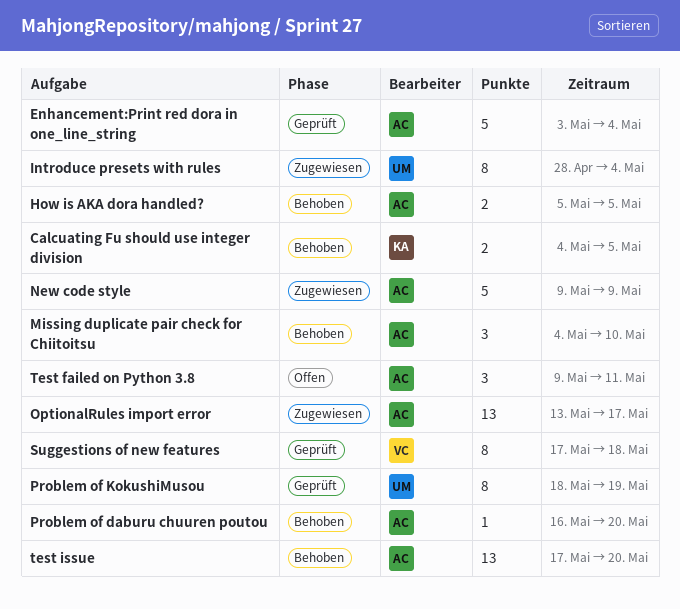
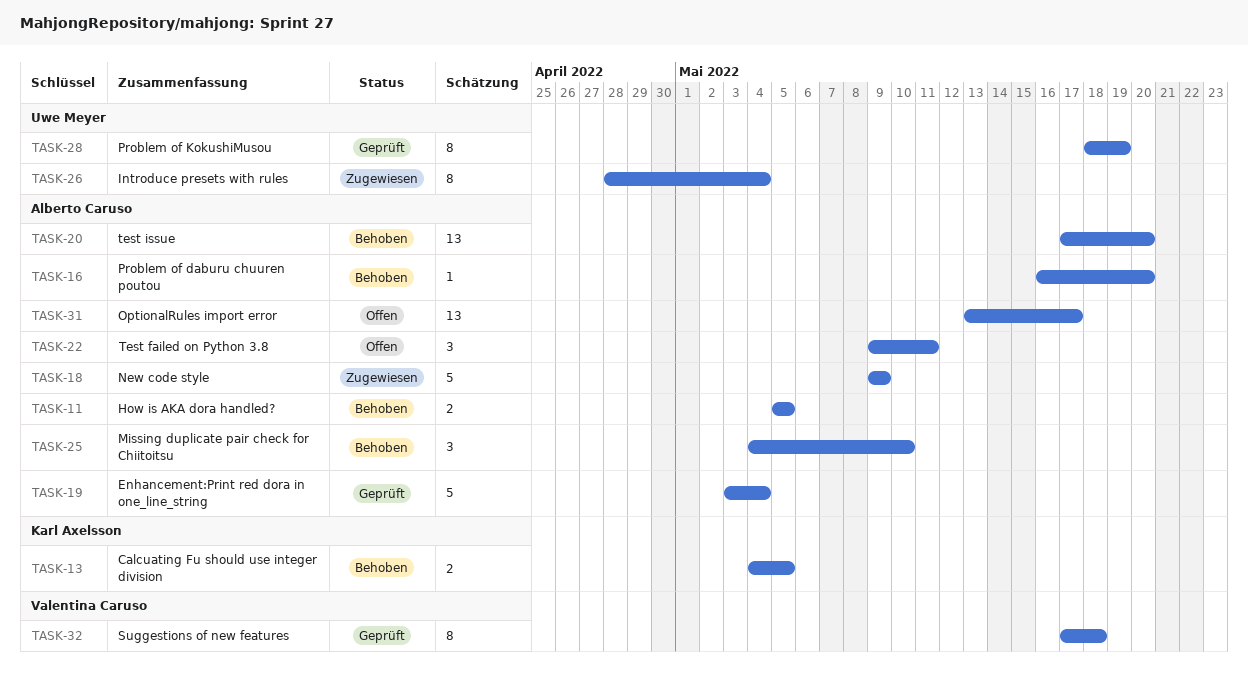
OptionalRules import error, status: Zugewiesen -> Offen

